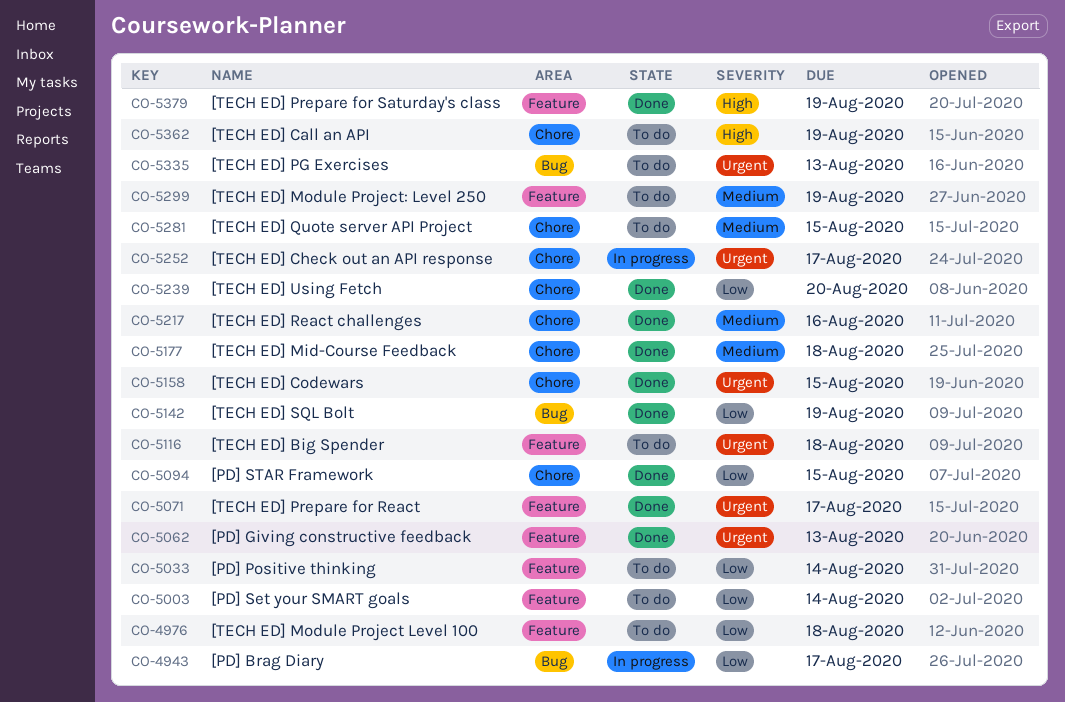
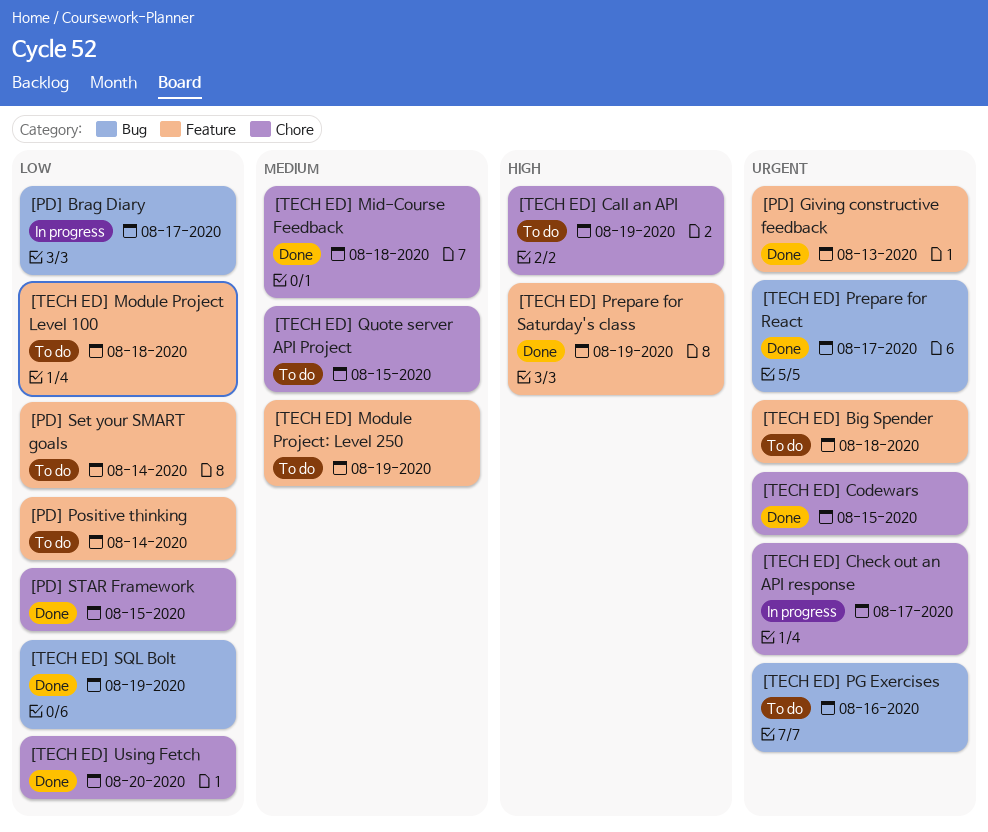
[TECH ED] PG Exercises, due: Aug 13 -> Aug 16
[TECH ED] Prepare for React, label: Feature -> Bug
[TECH ED] React challenges: present -> none

